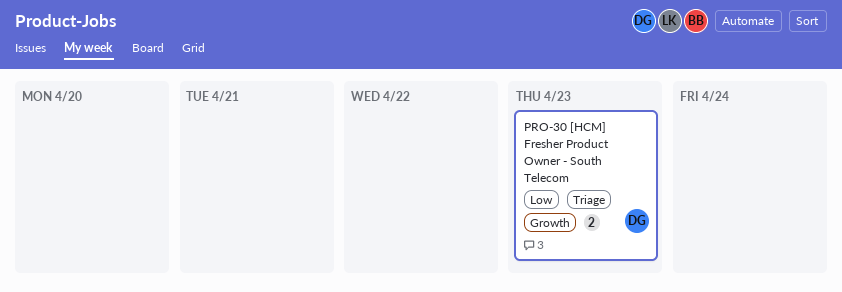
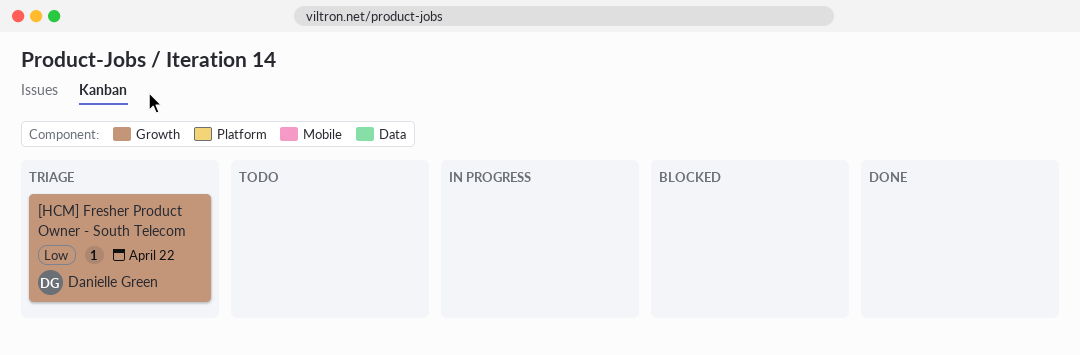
[HCM] Fresher Product Owner - South Telecom, estimate: 2 -> 1
[HCM] Fresher Product Owner - South Telecom, due: Apr 23 -> Apr 22

